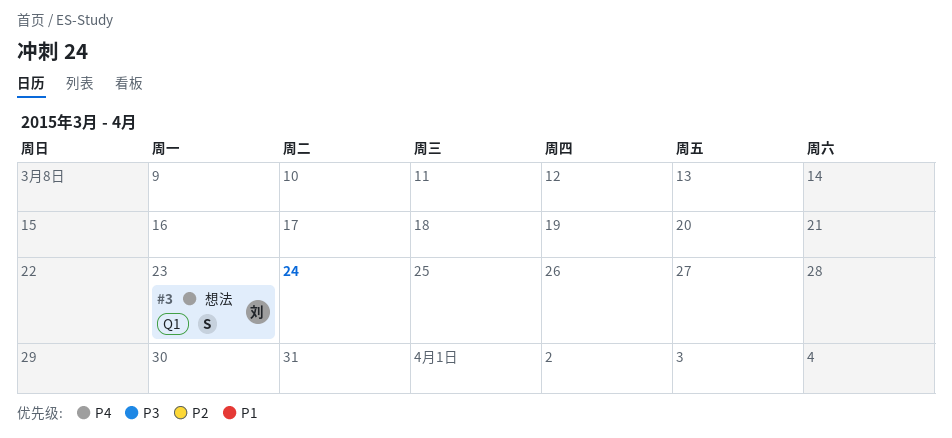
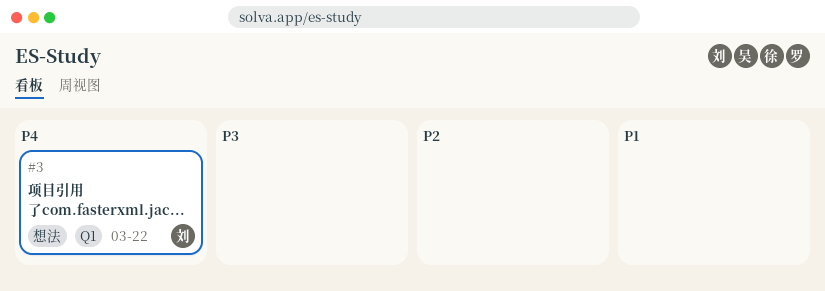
#3, due: Mar 23 -> Mar 22

